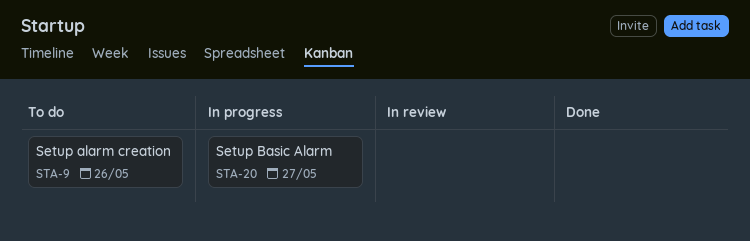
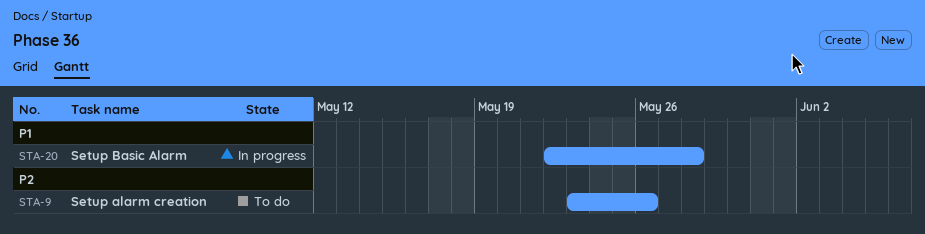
STA-20, due: May 27 -> May 28

